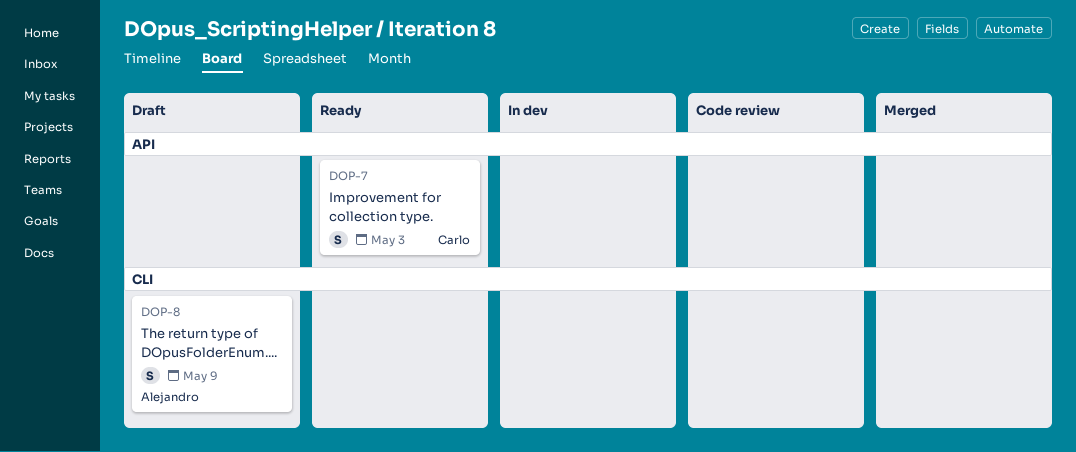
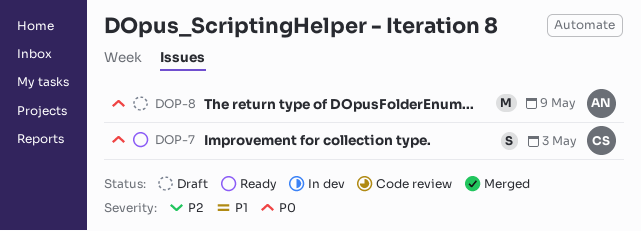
DOP-8, estimate: S -> M

